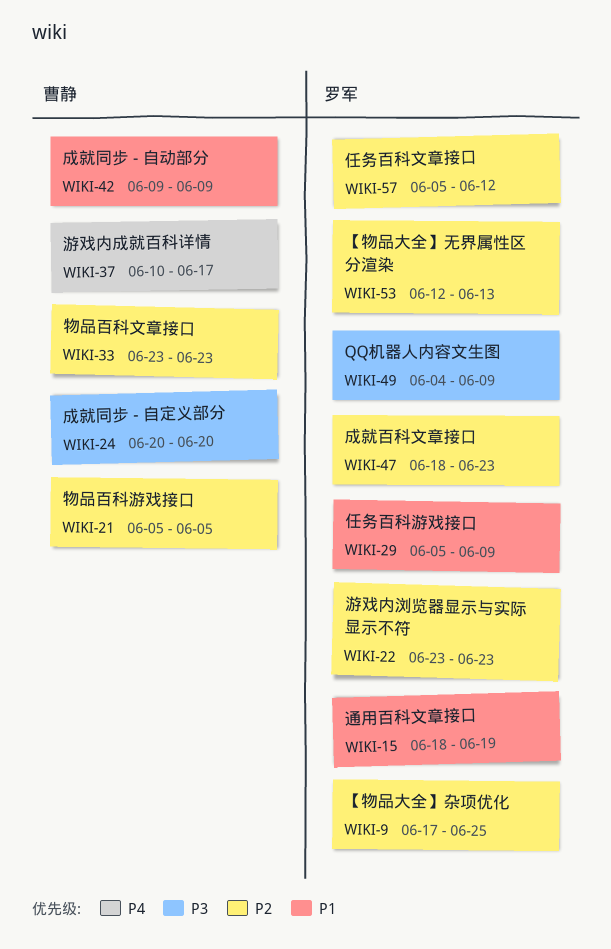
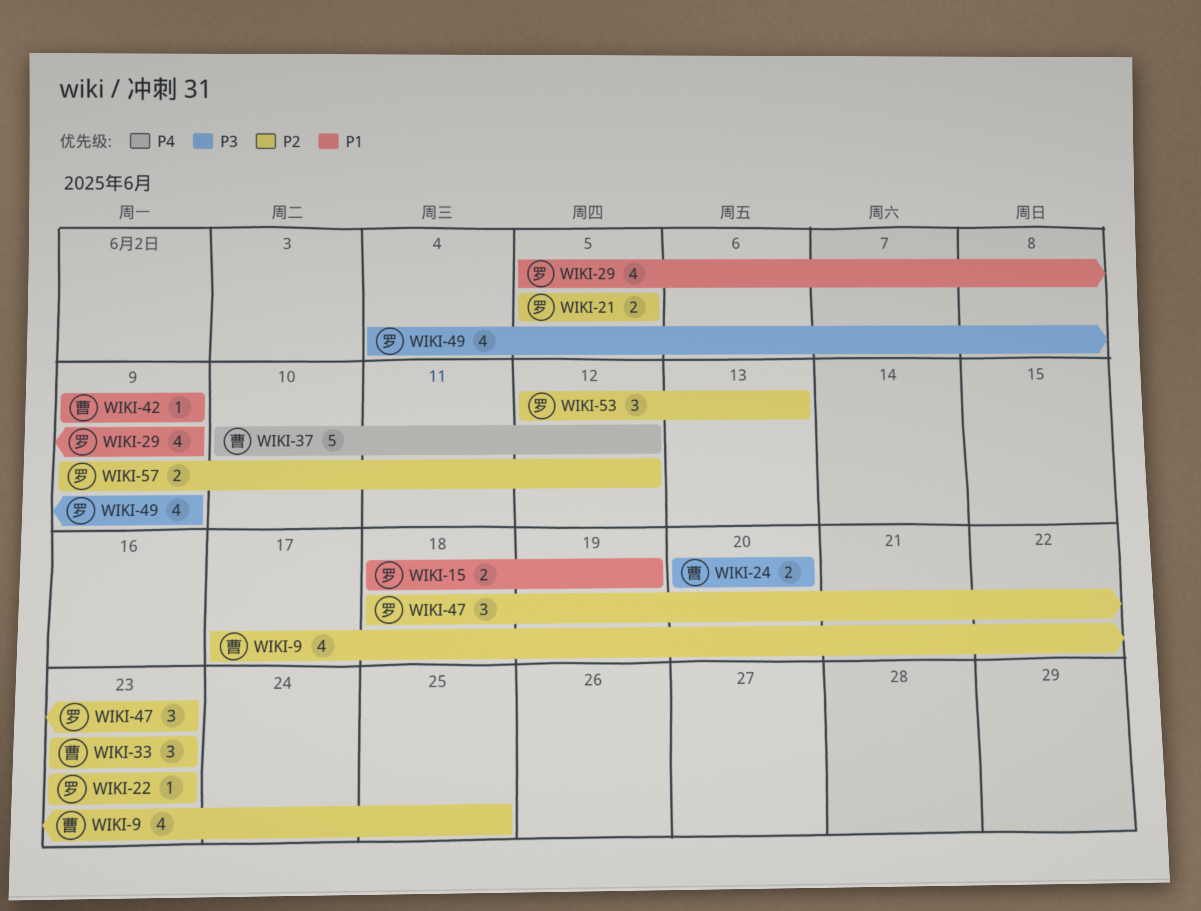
WIKI-9, owner: 罗军 -> 曹静
WIKI-21, owner: 曹静 -> 罗军
WIKI-37, due: Jun 17 -> Jun 12
WIKI-57, start: Jun 5 -> Jun 9

